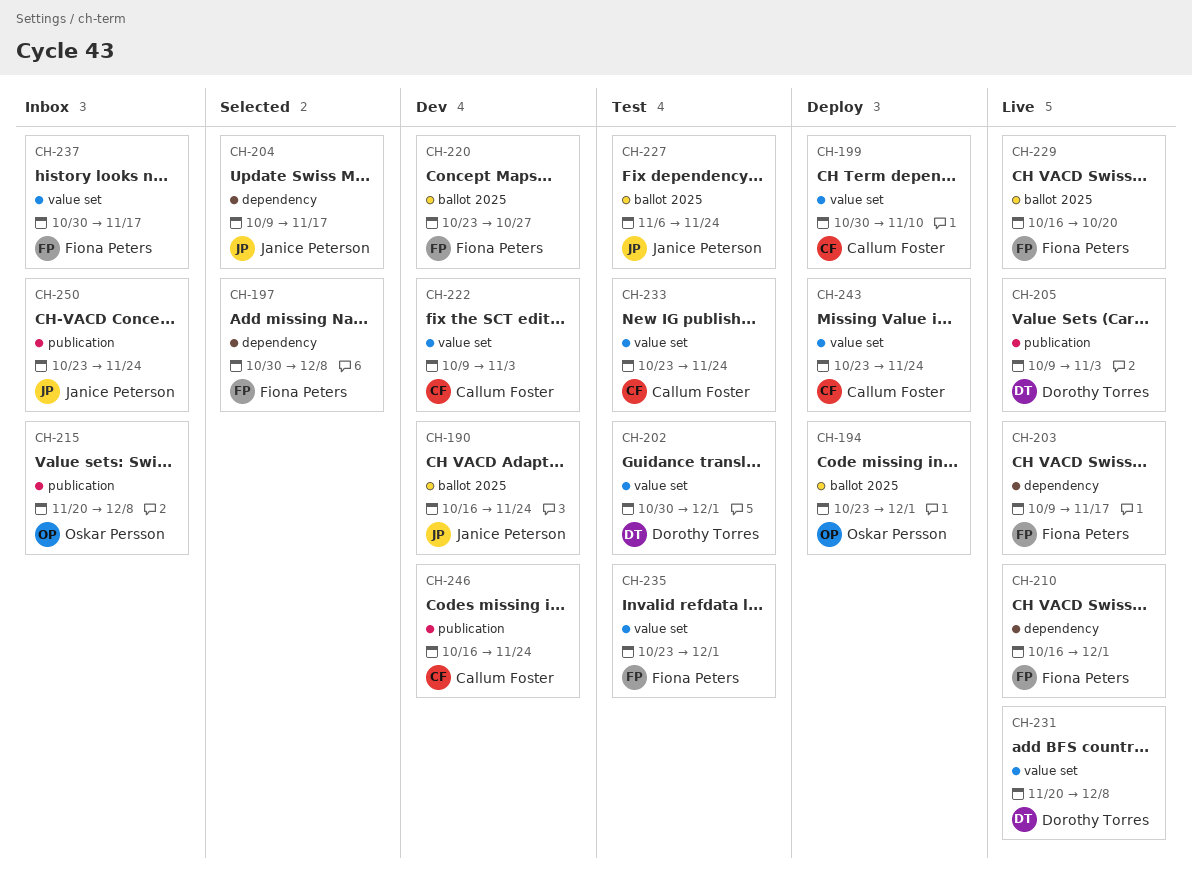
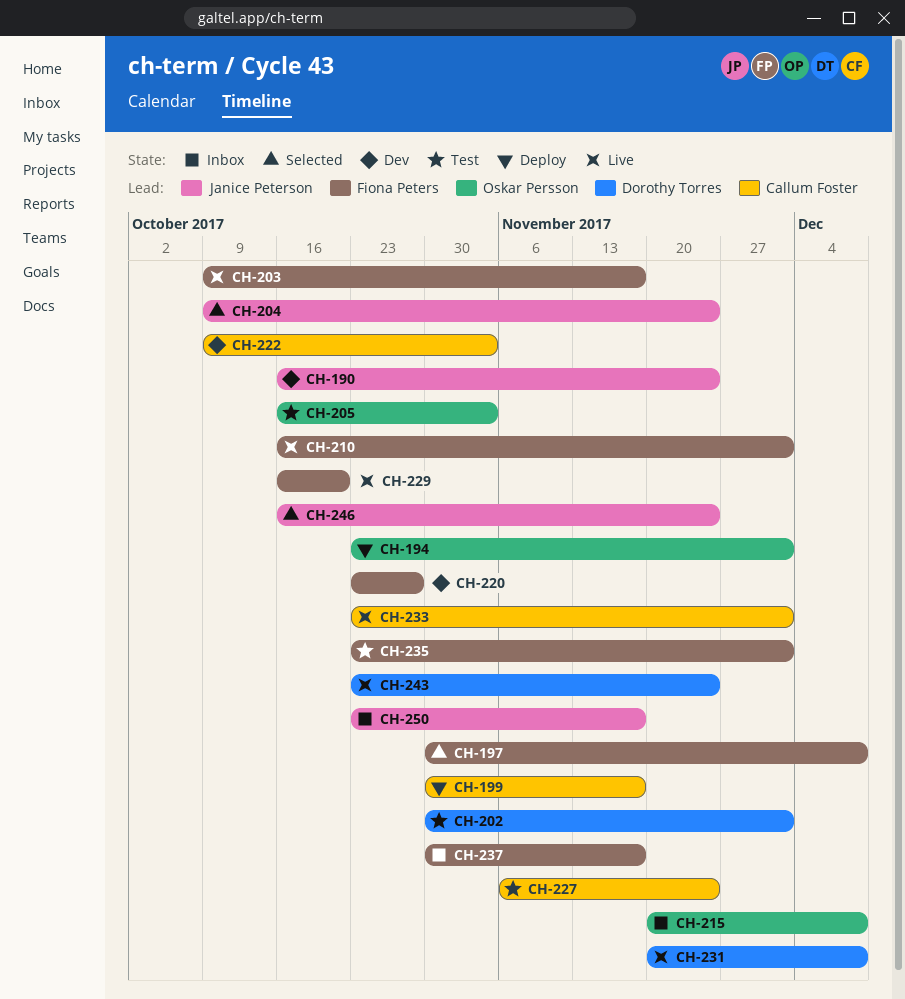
CH-199, due: Nov 10 -> Nov 17
CH-204, due: Nov 17 -> Nov 24
CH-205, status: Live -> Test
CH-205, owner: Dorothy Torres -> Oskar Persson
CH-205, start: Oct 9 -> Oct 16
CH-227, owner: Janice Peterson -> Callum Foster
CH-233, status: Test -> Live
CH-233, due: Nov 24 -> Dec 1
CH-243, status: Deploy -> Live
CH-243, owner: Callum Foster -> Dorothy Torres
CH-246, status: Dev -> Selected
CH-246, owner: Callum Foster -> Janice Peterson
CH-250, due: Nov 24 -> Nov 17

